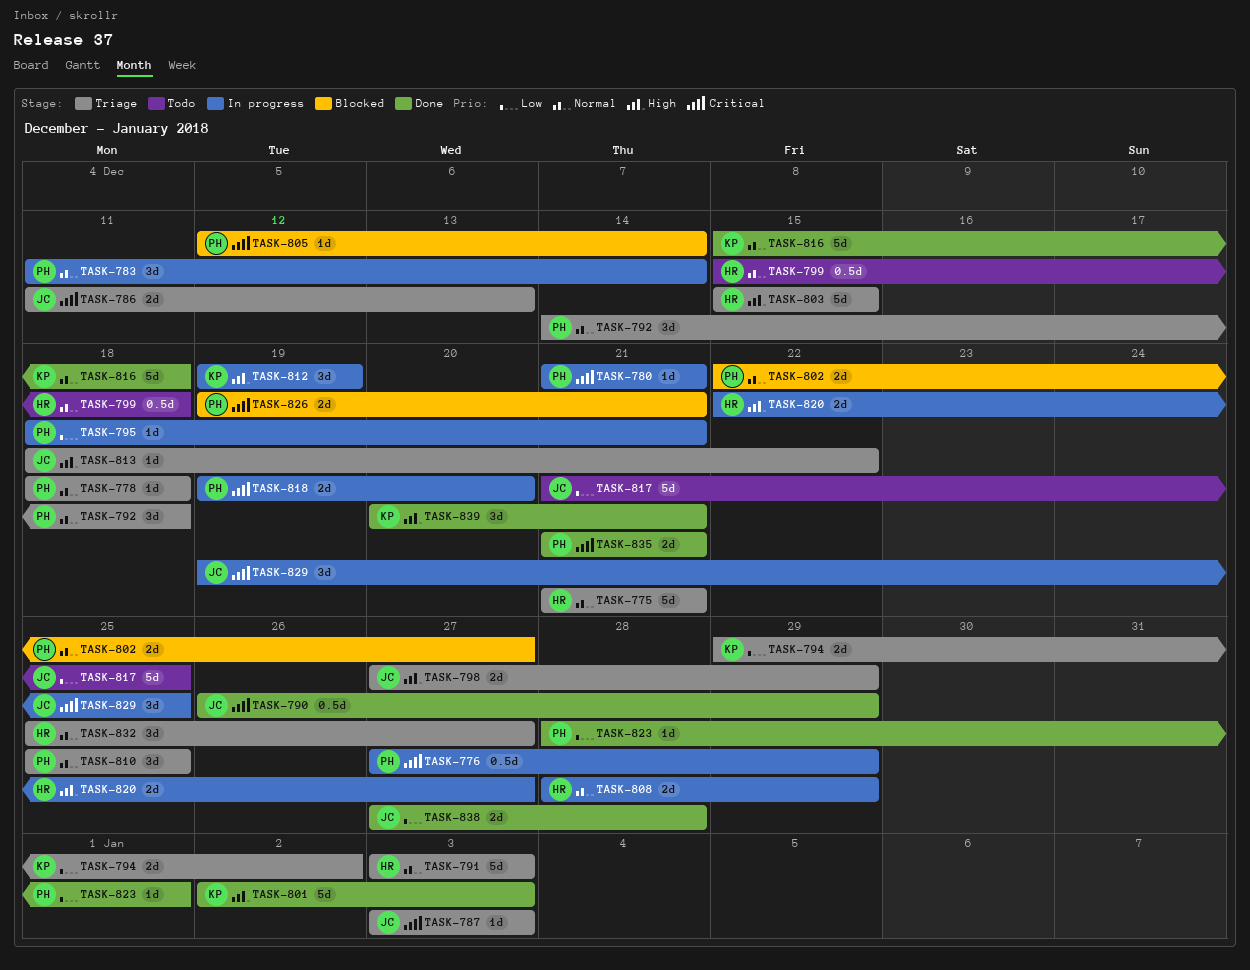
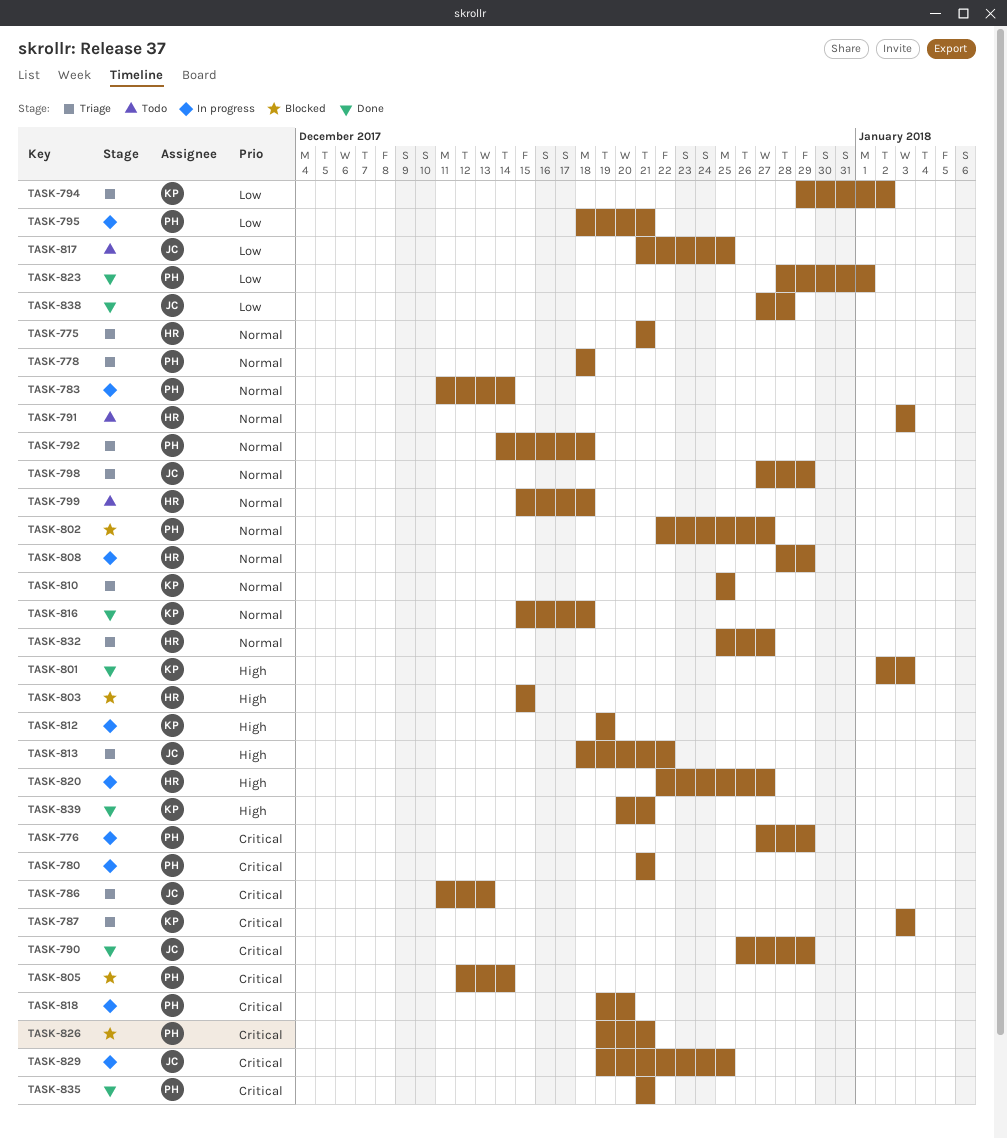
TASK-787, owner: JC -> KP
TASK-791, status: Triage -> Todo
TASK-798, priority: High -> Normal
TASK-803, status: Triage -> Blocked
TASK-810, owner: PH -> KP

